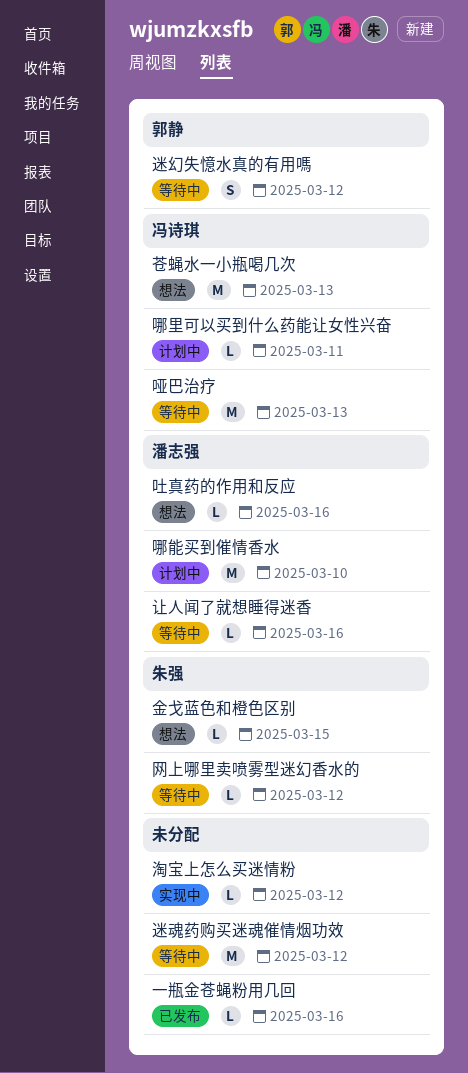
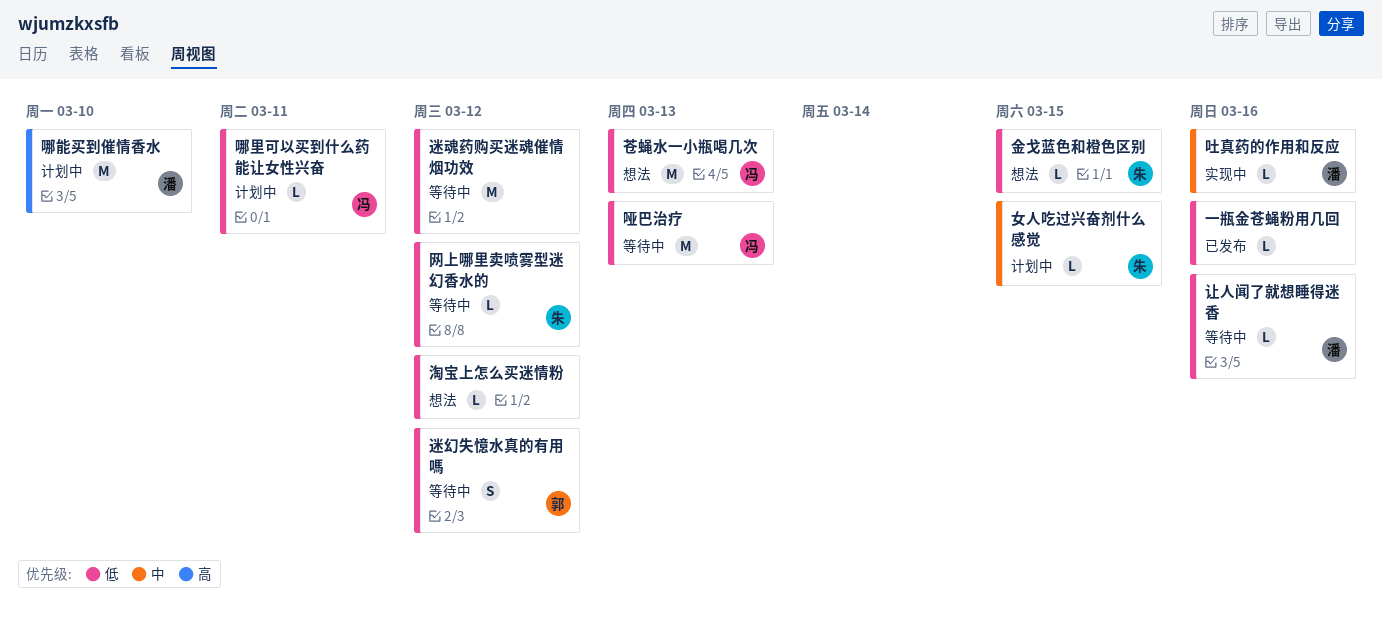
吐真药的作用和反应, status: 想法 -> 实现中
女人吃过兴奋剂什么感觉: none -> present
淘宝上怎么买迷情粉, status: 实现中 -> 想法

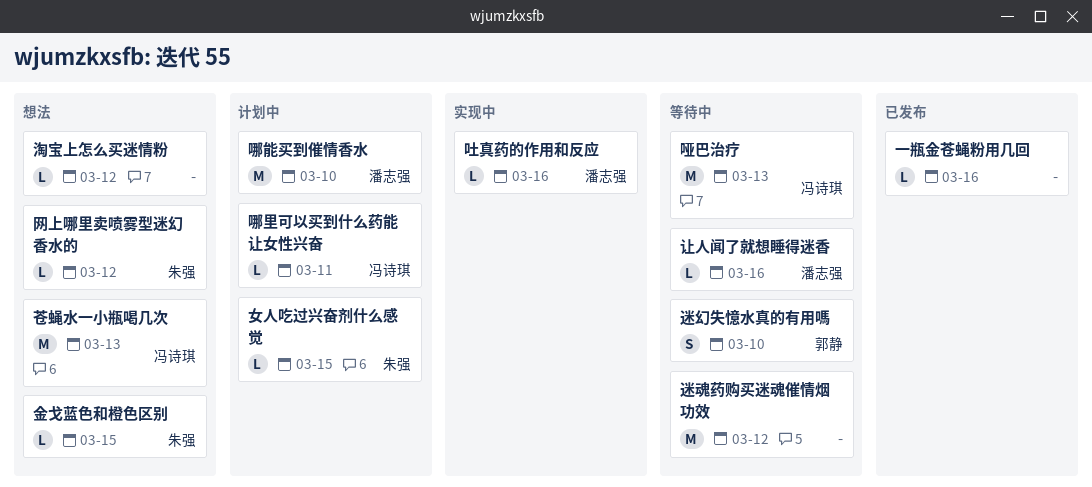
网上哪里卖喷雾型迷幻香水的, status: 等待中 -> 想法
迷幻失憶水真的有用嗎, due: Mar 12 -> Mar 10

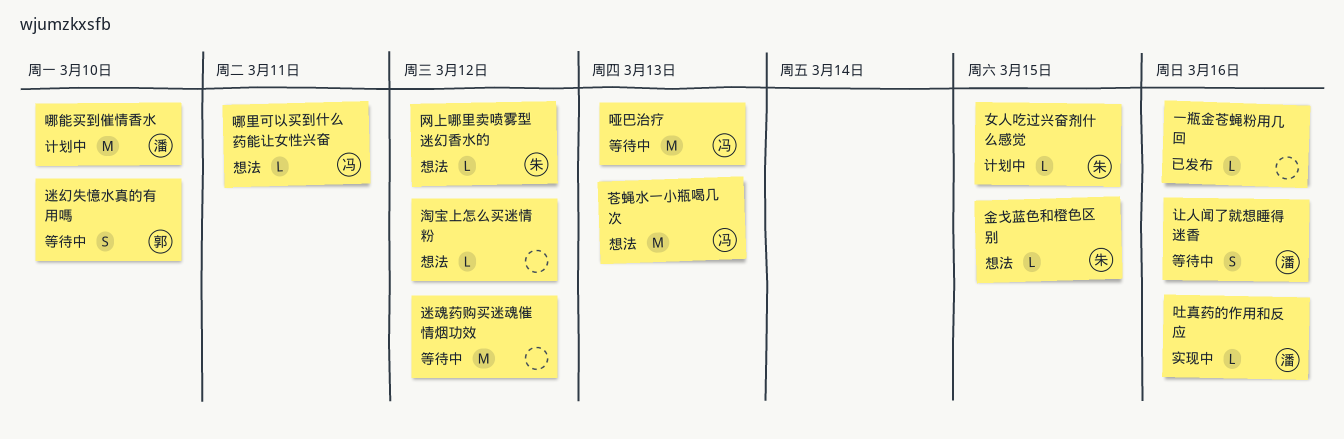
哪里可以买到什么药能让女性兴奋, status: 计划中 -> 想法
让人闻了就想睡得迷香, estimate: L -> S

